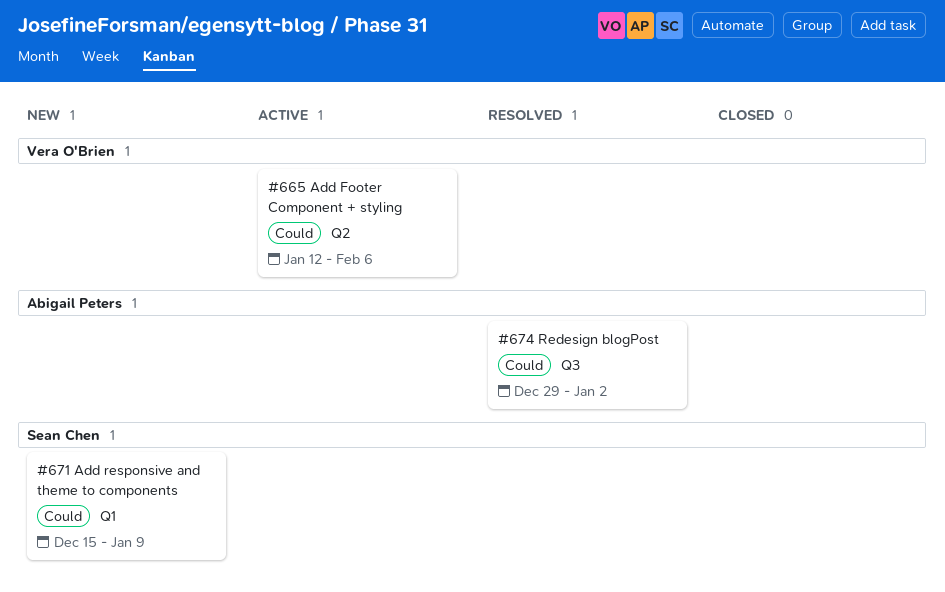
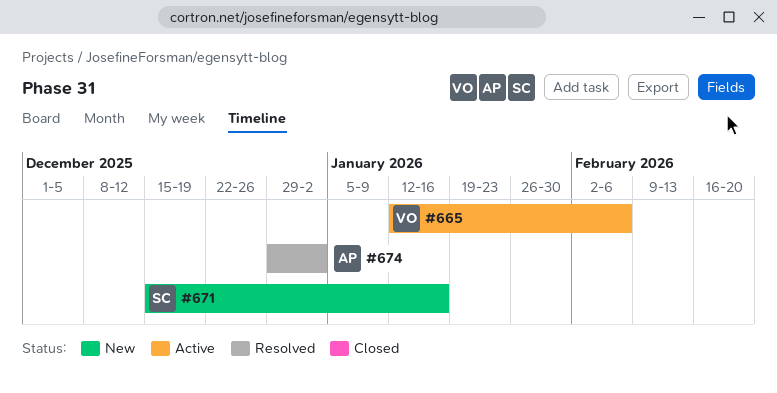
#671, due: Jan 9 -> Jan 16

